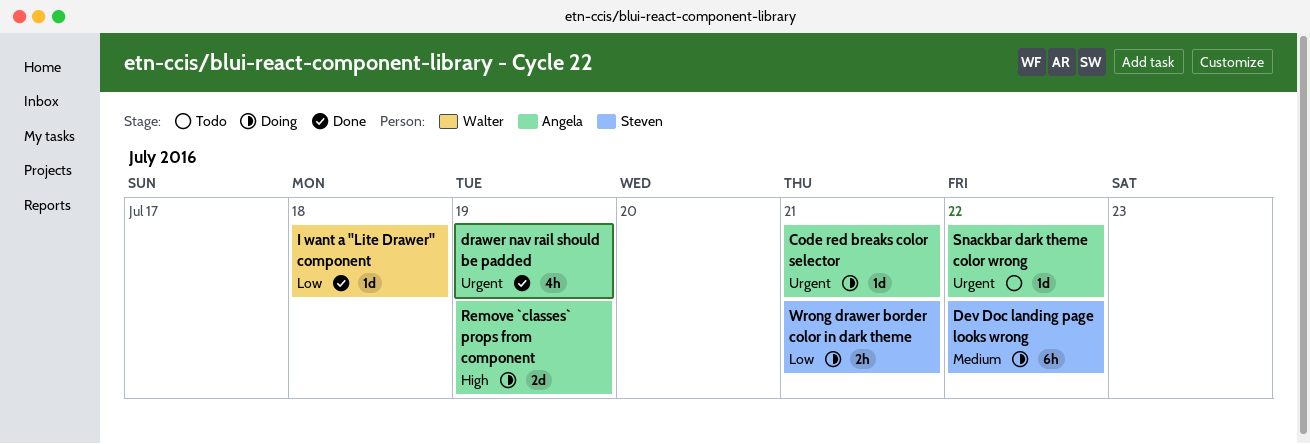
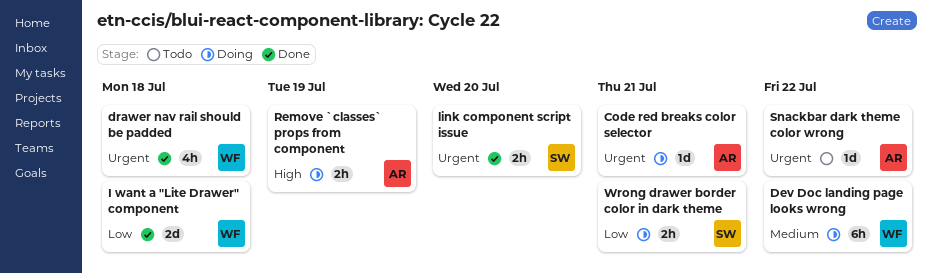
Dev Doc landing page looks wrong, owner: Steven -> Walter
drawer nav rail should be padded, owner: Angela -> Walter
drawer nav rail should be padded, due: Jul 19 -> Jul 18
I want a "Lite Drawer" component, estimate: 1d -> 2d
link component script issue: none -> present
Remove `classes` props from component, estimate: 2d -> 2h

